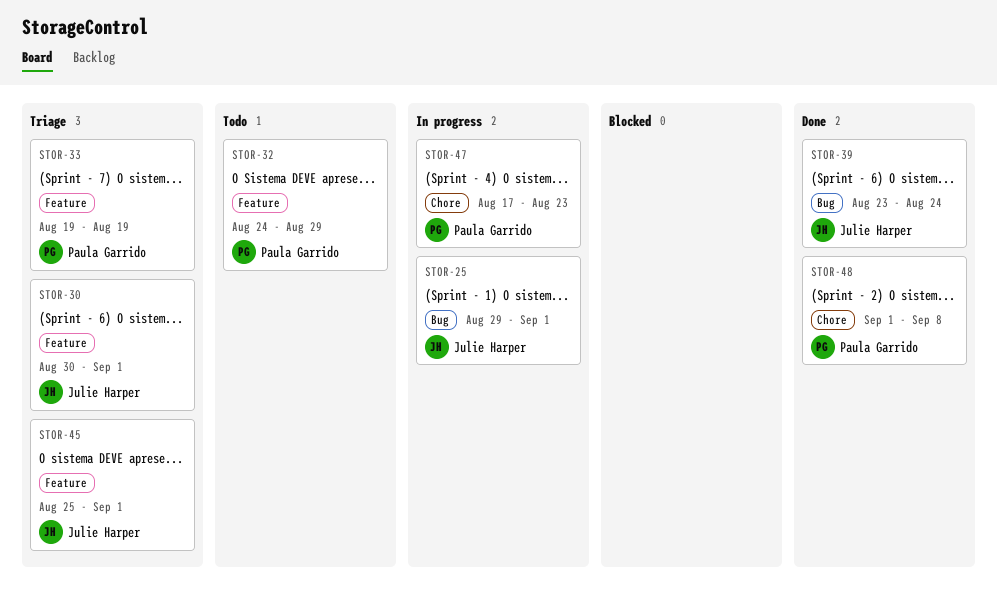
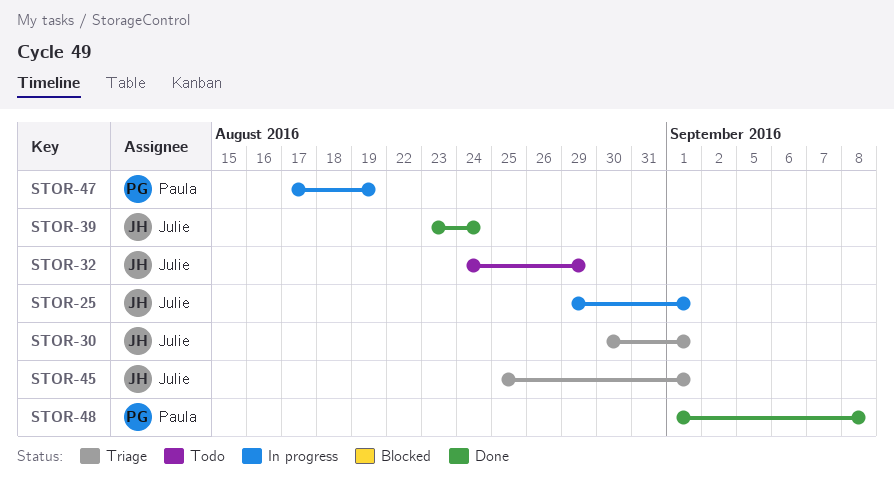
STOR-32, owner: Paula Garrido -> Julie Harper
STOR-33: present -> none
STOR-47, due: Aug 23 -> Aug 19

